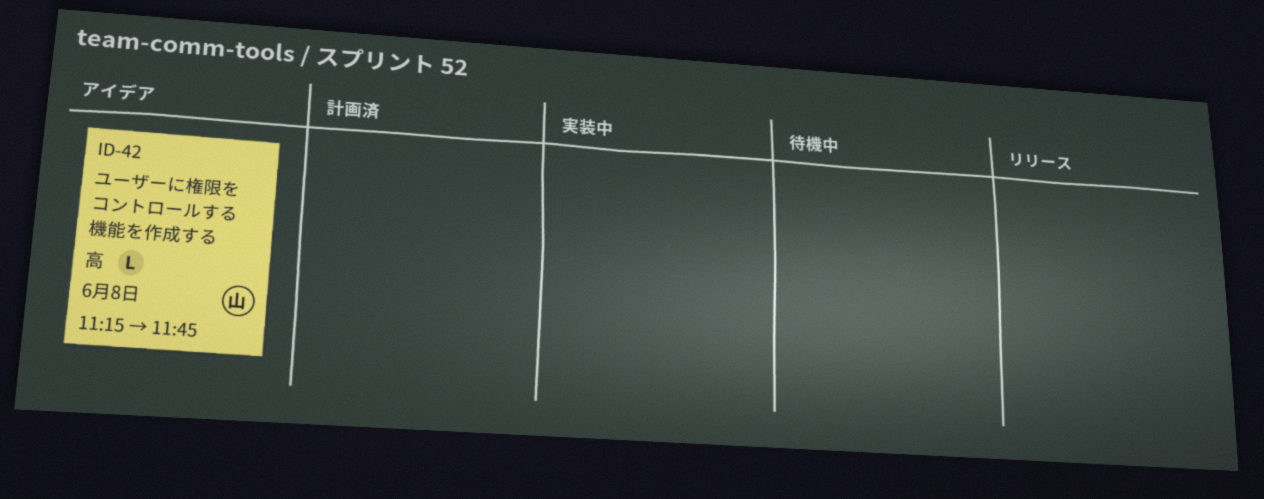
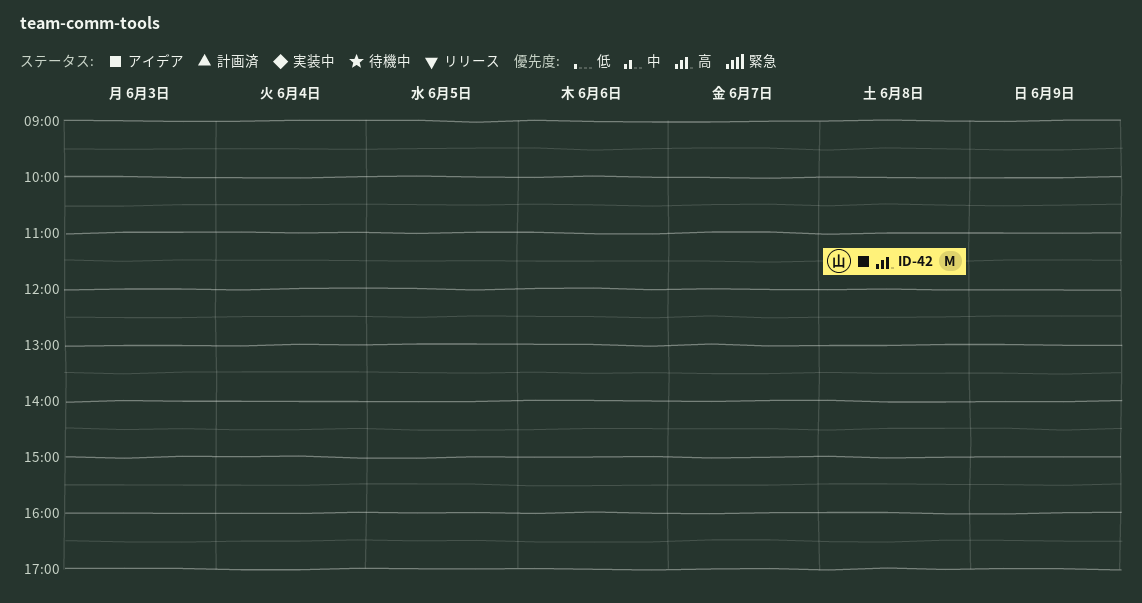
ID-42, estimate: L -> M

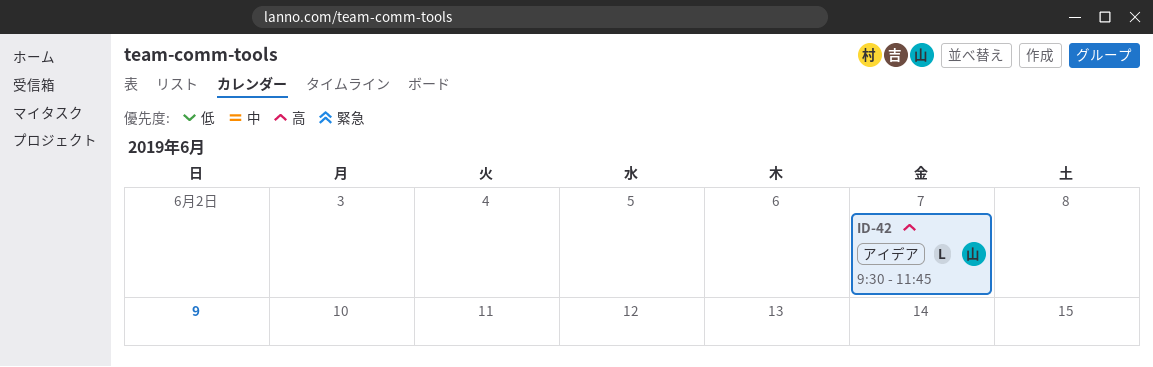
ID-42, estimate: M -> L
ID-42, day: Jun 8 -> Jun 7
ID-42, begins: 11:15 -> 09:30

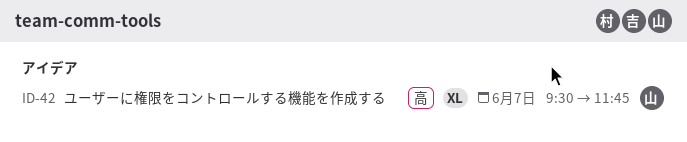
ID-42, estimate: L -> XL

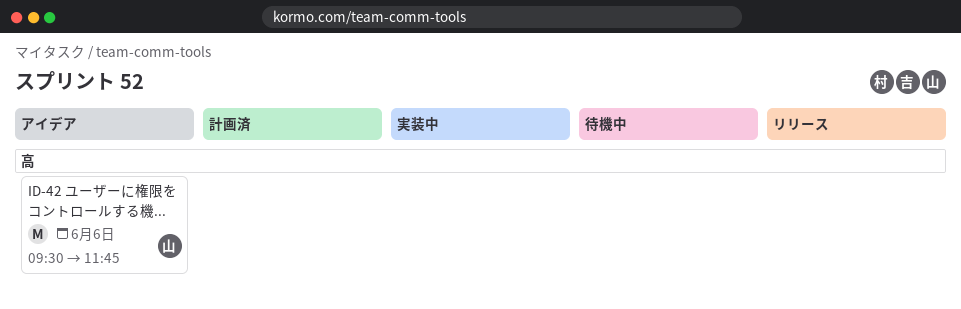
ID-42, estimate: XL -> M
ID-42, day: Jun 7 -> Jun 6

